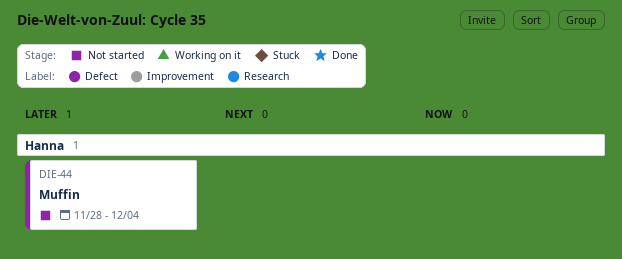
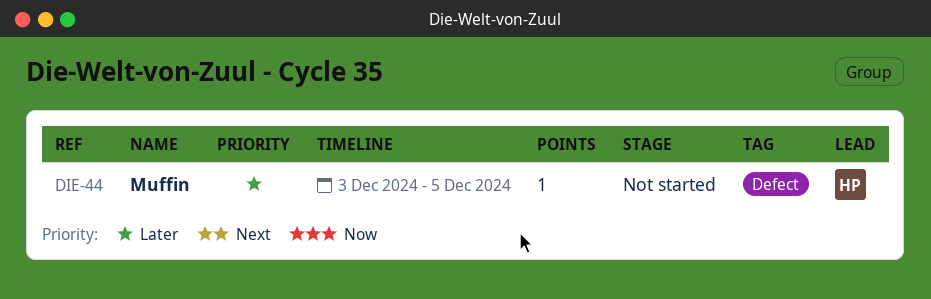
DIE-44, start: Nov 28 -> Dec 3
DIE-44, due: Dec 4 -> Dec 5

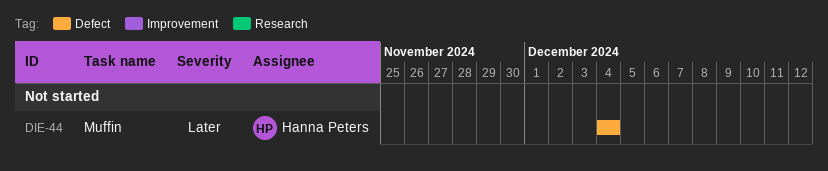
DIE-44, start: Dec 3 -> Dec 4
DIE-44, due: Dec 5 -> Dec 4

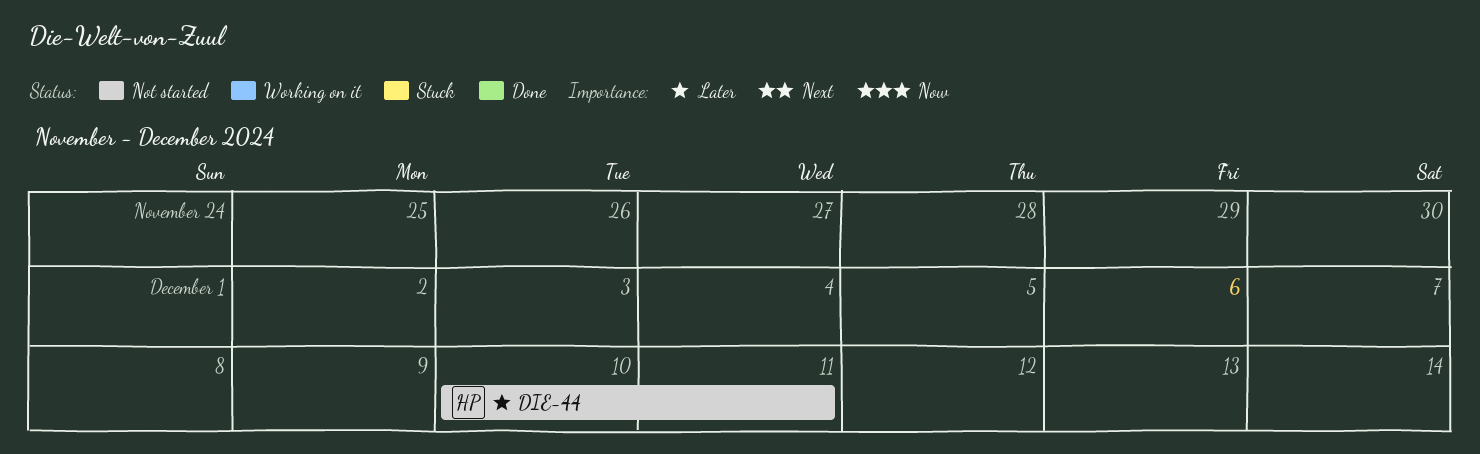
DIE-44, start: Dec 4 -> Dec 10
DIE-44, due: Dec 4 -> Dec 11

